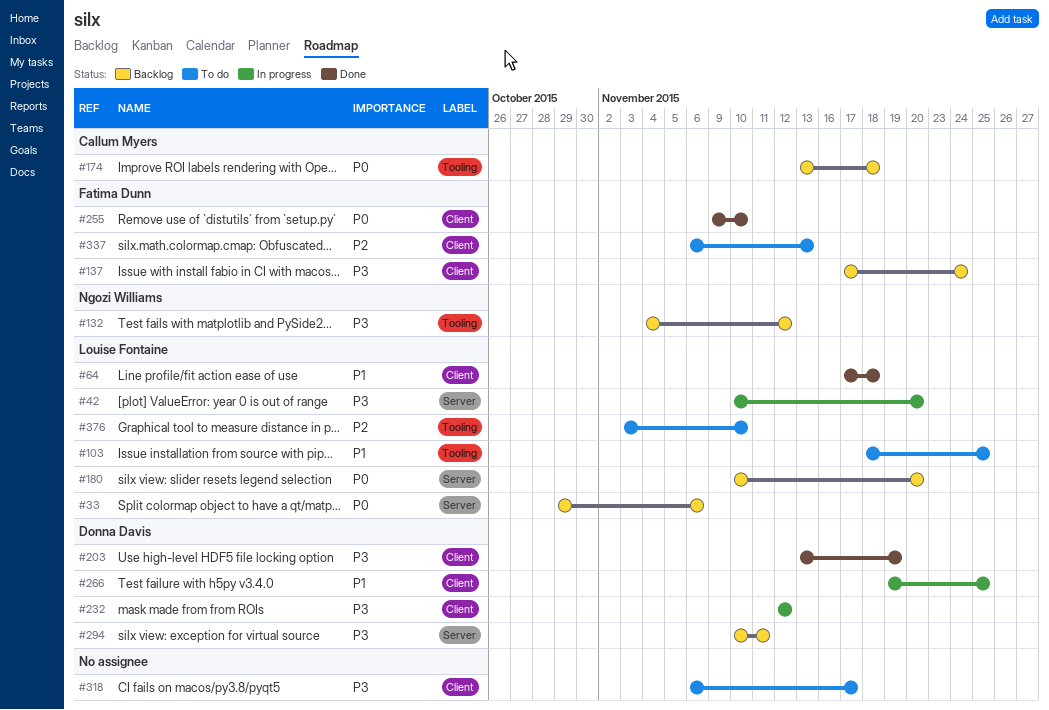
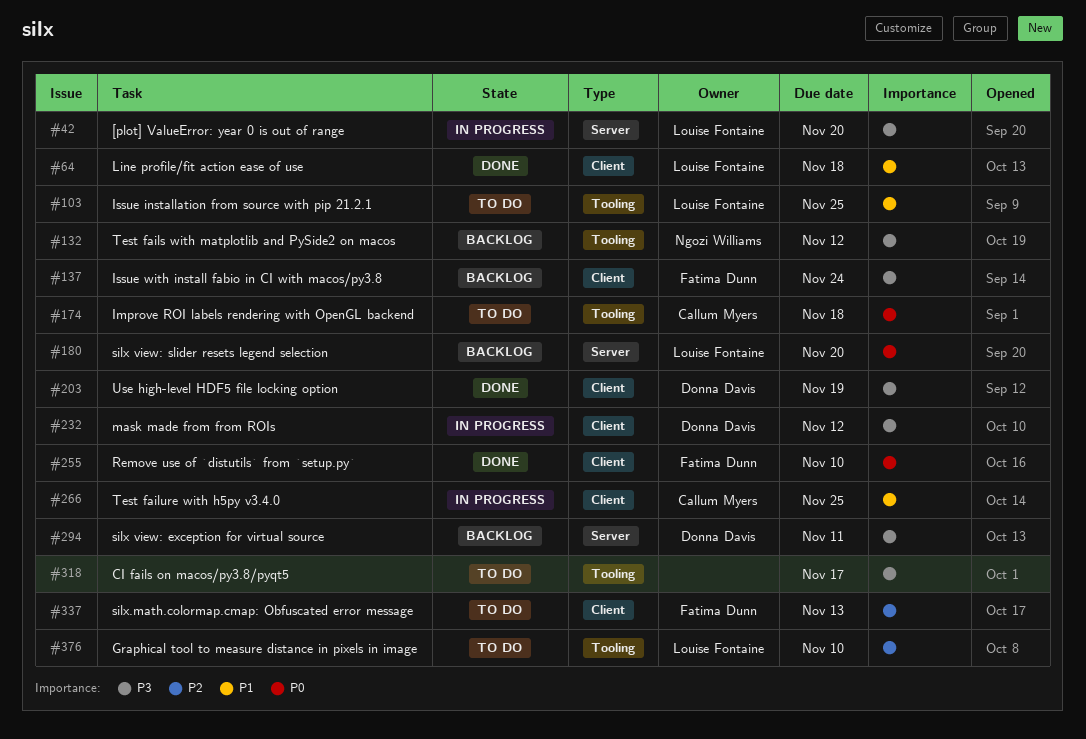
#33: present -> none
#174, status: Backlog -> To do
#266, owner: Donna Davis -> Callum Myers
#318, label: Client -> Tooling

